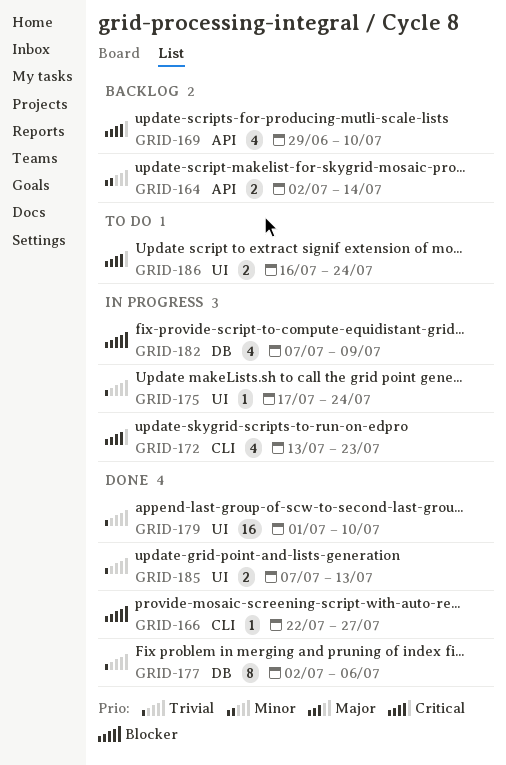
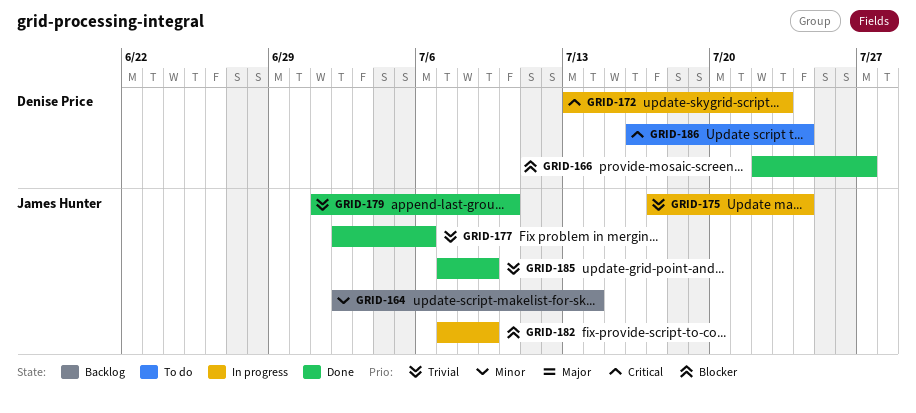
GRID-169: present -> none
GRID-185, due: Jul 13 -> Jul 9

